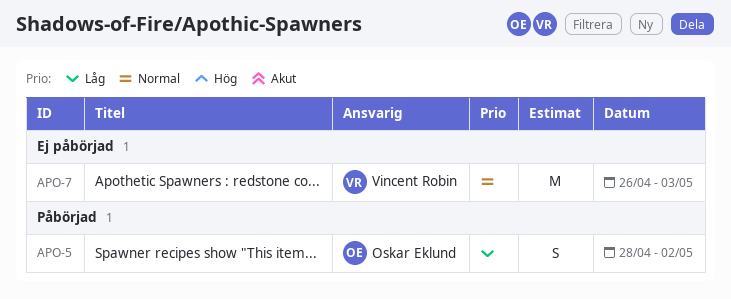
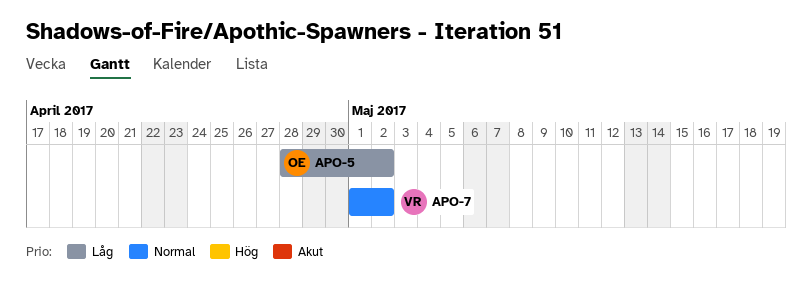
APO-7, start: Apr 26 -> May 1
APO-7, due: May 3 -> May 2

